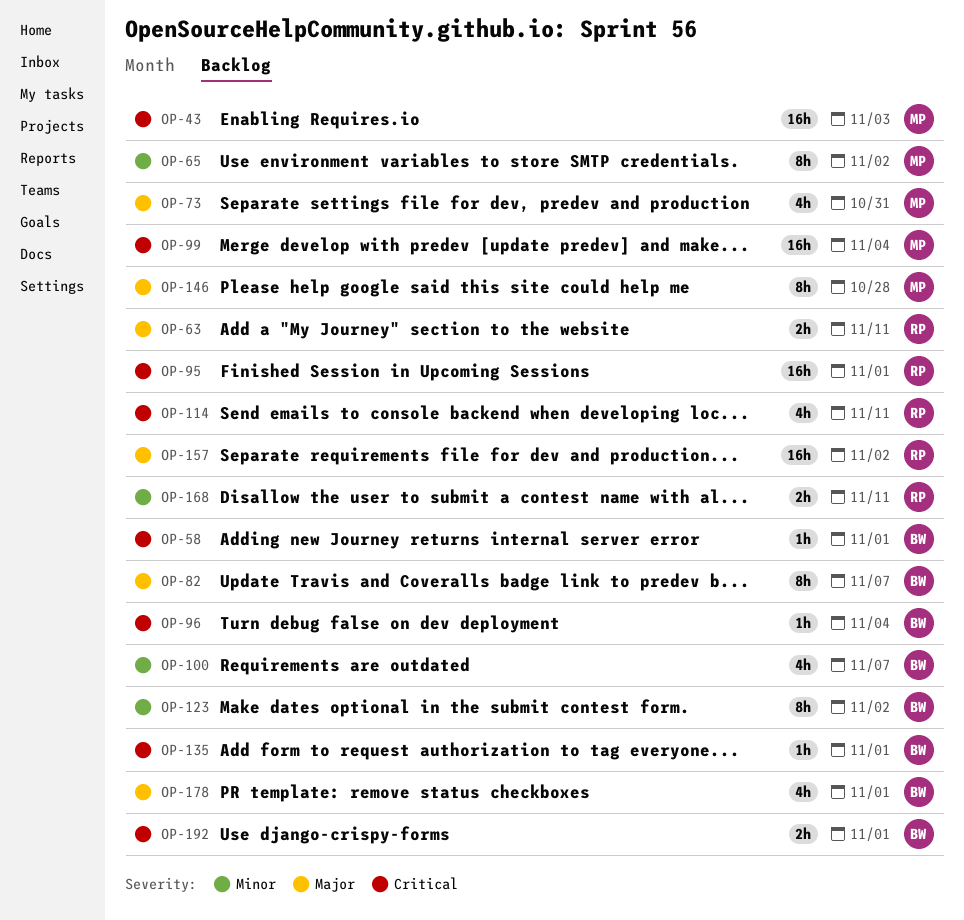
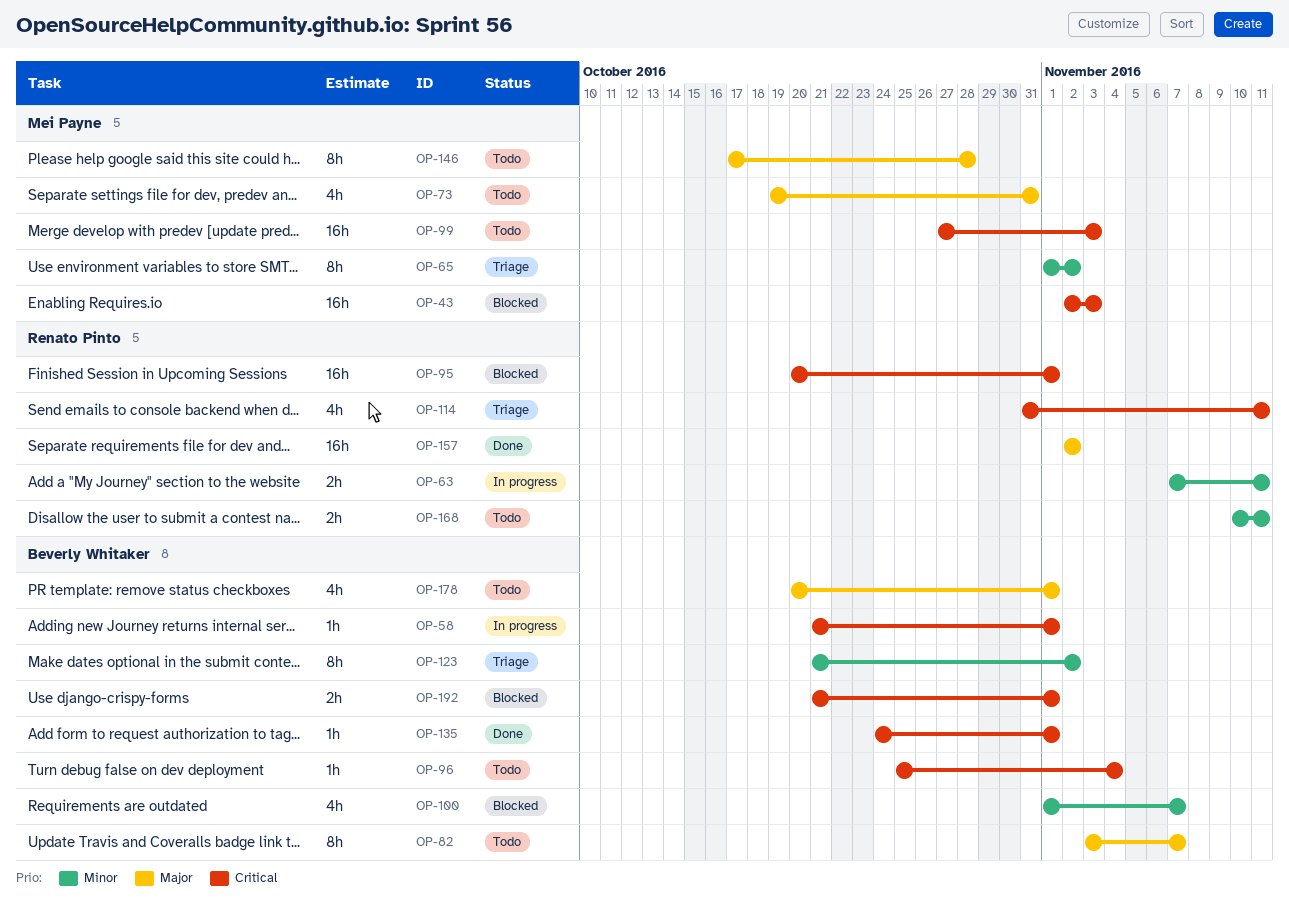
OP-63, priority: Major -> Minor
OP-99, due: Nov 4 -> Nov 3

